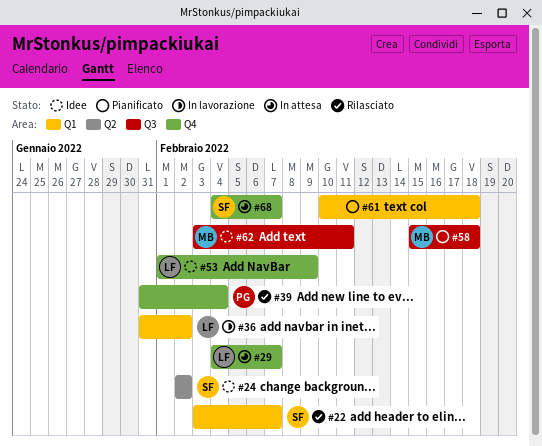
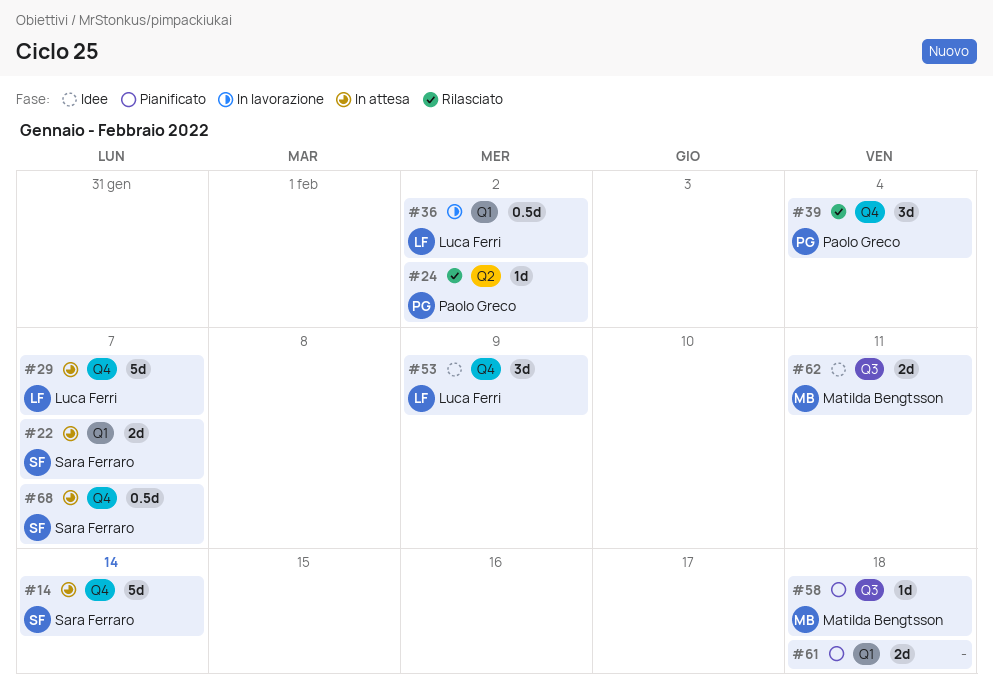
#14: none -> present
#22, status: Rilasciato -> In attesa
#24, status: Idee -> Rilasciato
#24, owner: Sara Ferraro -> Paolo Greco

